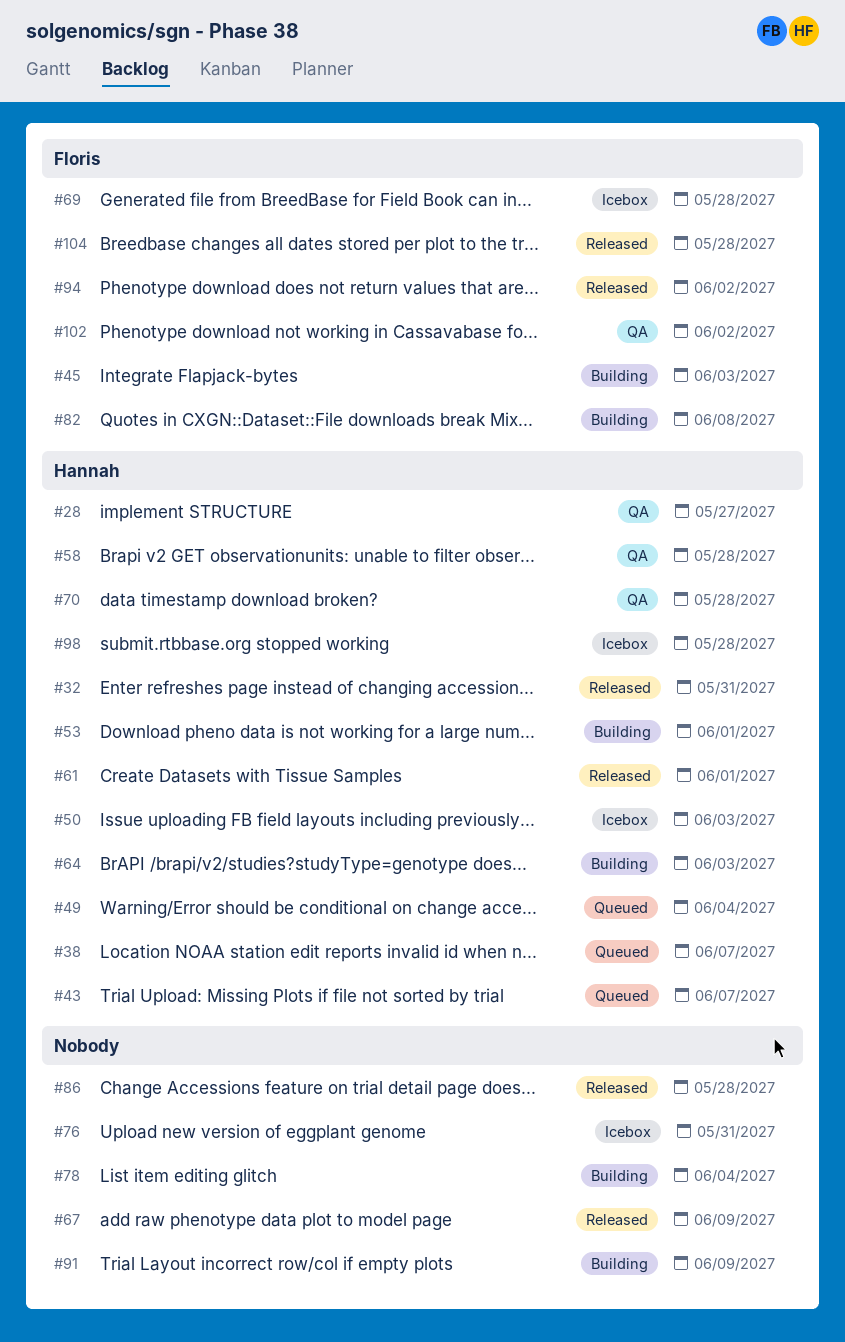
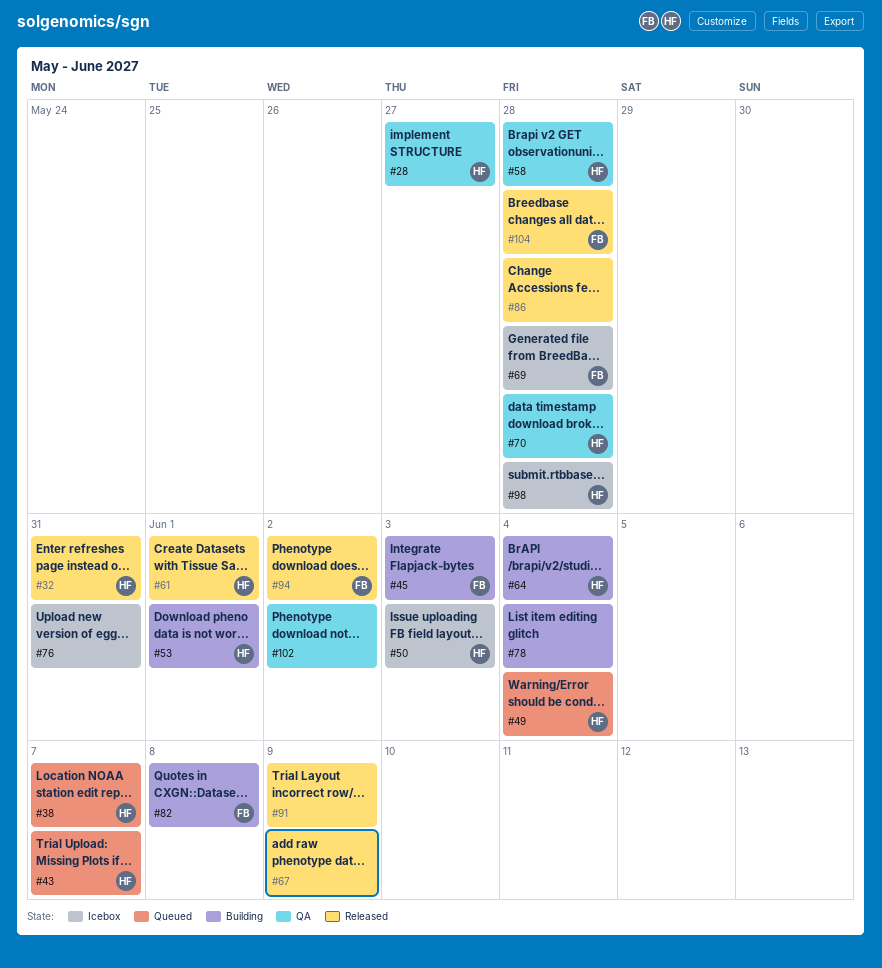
#64, due: Jun 3 -> Jun 4
#91, status: Building -> Released
#102, owner: Floris -> none

